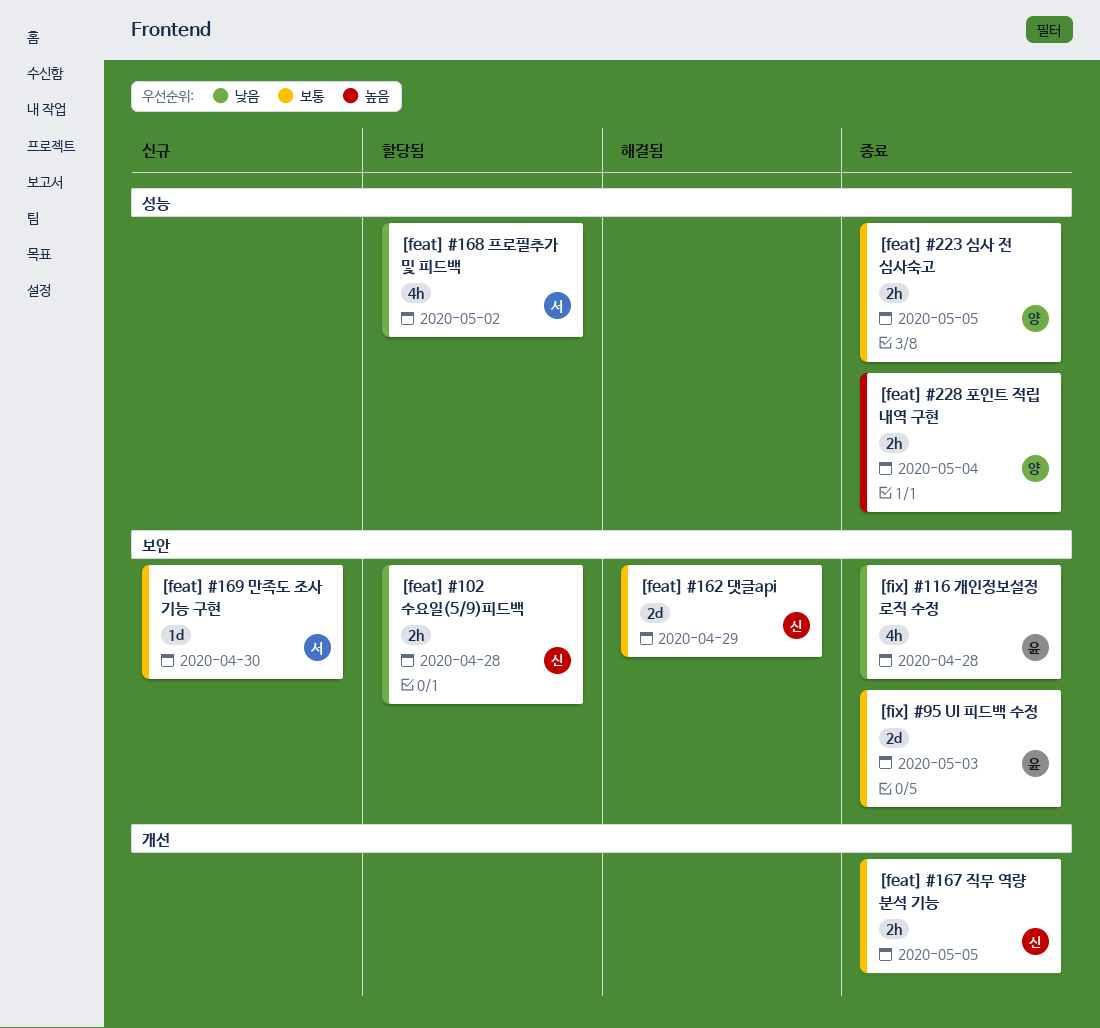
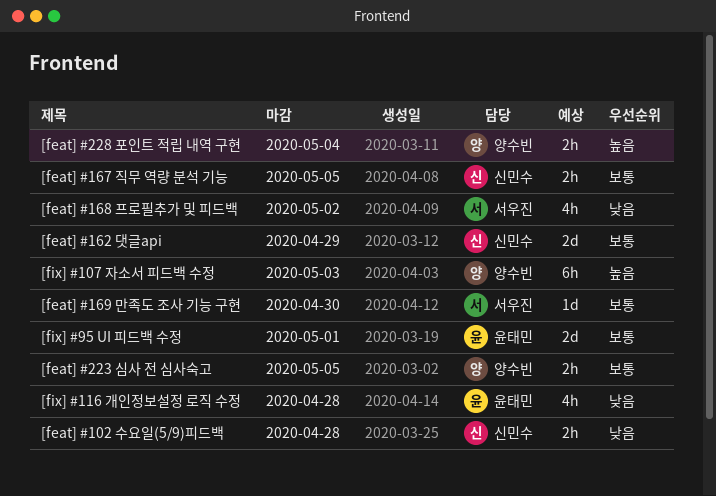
[fix] #107 자소서 피드백 수정: none -> present
[fix] #95 UI 피드백 수정, due: May 3 -> May 1

